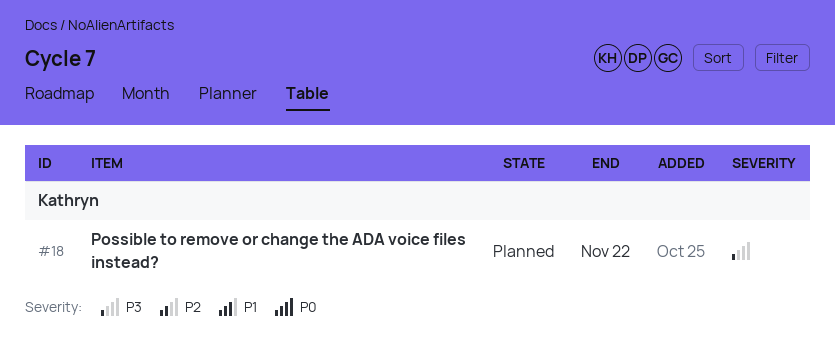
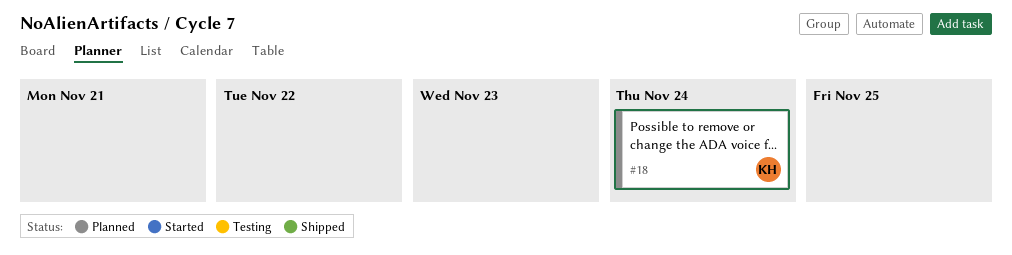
#18, due: Nov 22 -> Nov 24

